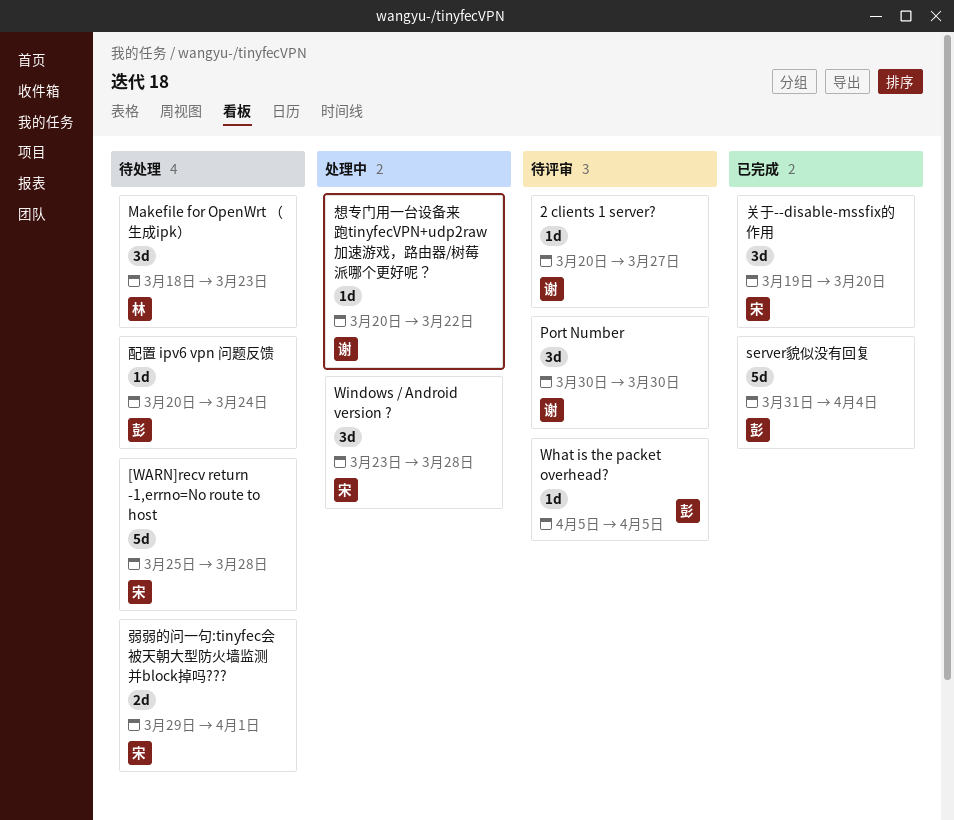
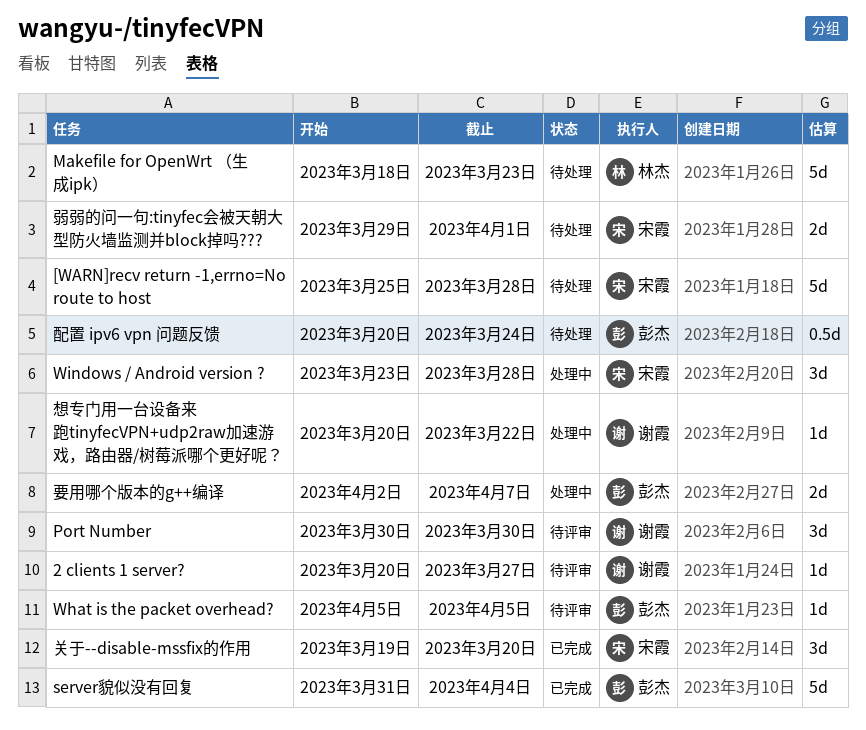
Makefile for OpenWrt （生成ipk）, estimate: 3d -> 5d
要用哪个版本的g++编译: none -> present
配置 ipv6 vpn 问题反馈, estimate: 1d -> 0.5d

